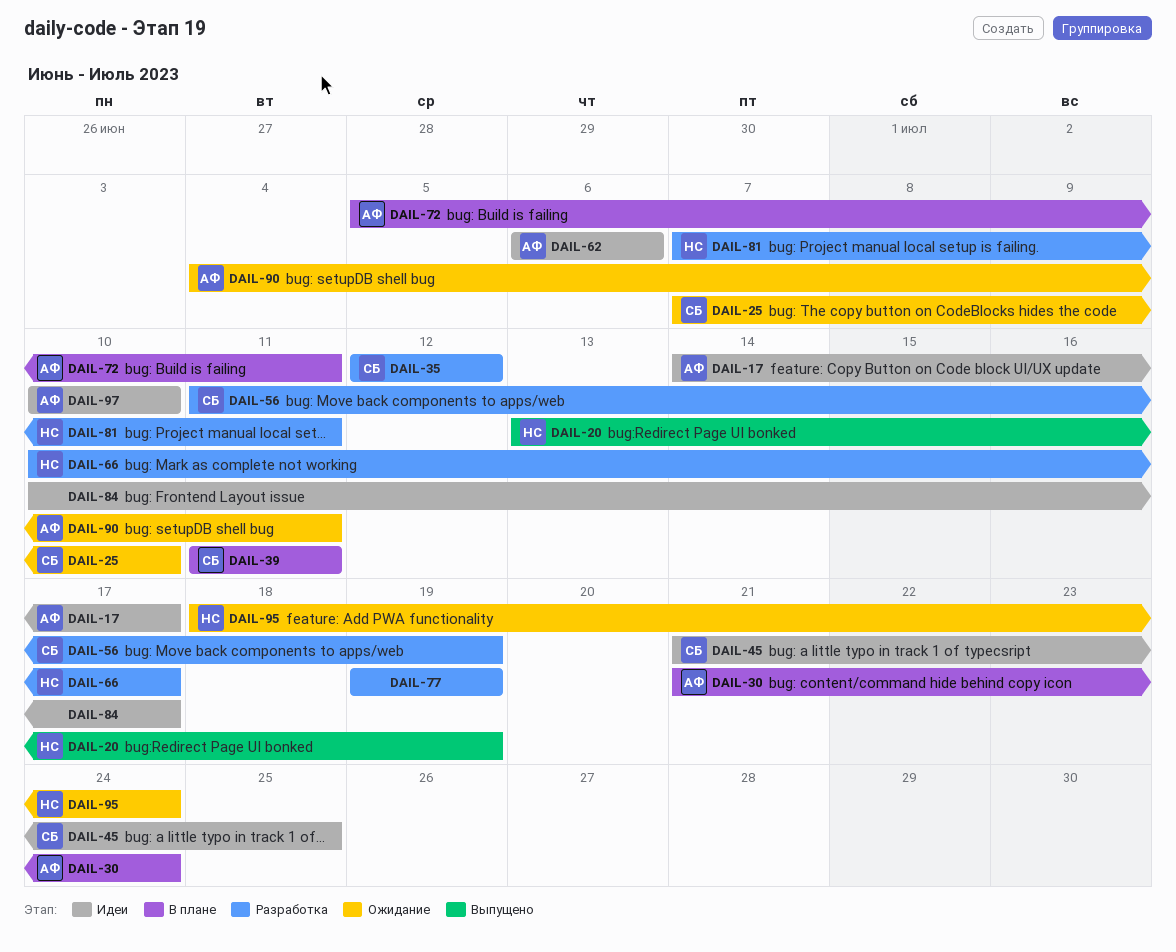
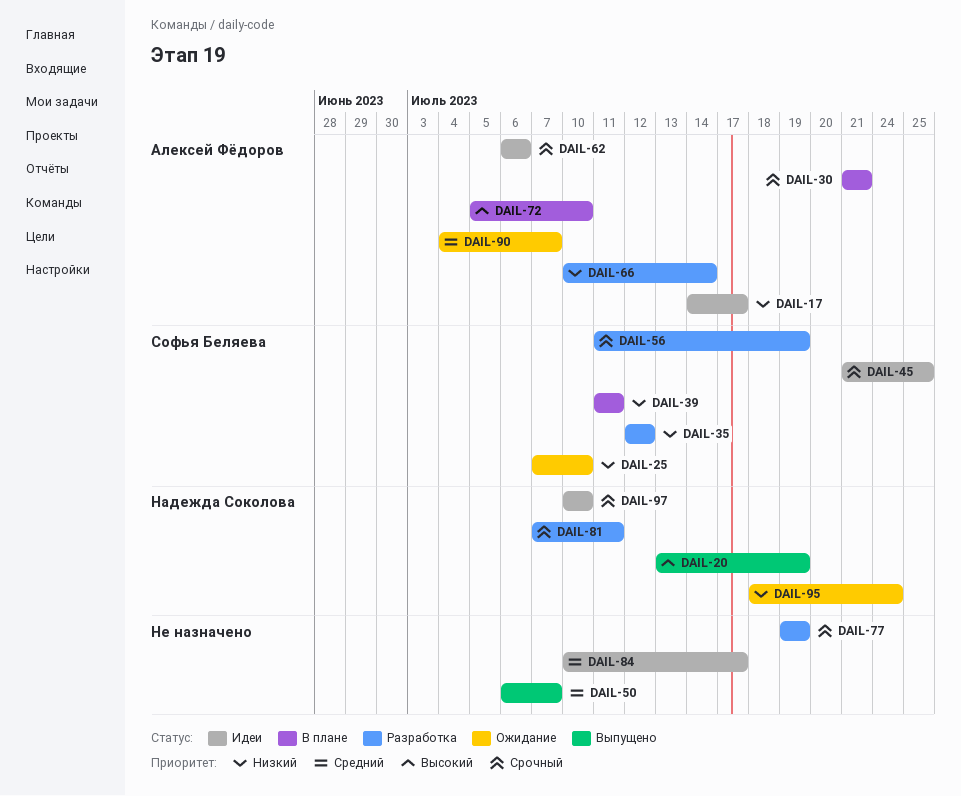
DAIL-30, due: Jul 24 -> Jul 21
DAIL-50: none -> present
DAIL-66, owner: Надежда Соколова -> Алексей Фёдоров
DAIL-66, due: Jul 17 -> Jul 14
DAIL-72, due: Jul 11 -> Jul 10
DAIL-90, due: Jul 11 -> Jul 7
DAIL-97, owner: Алексей Фёдоров -> Надежда Соколова

